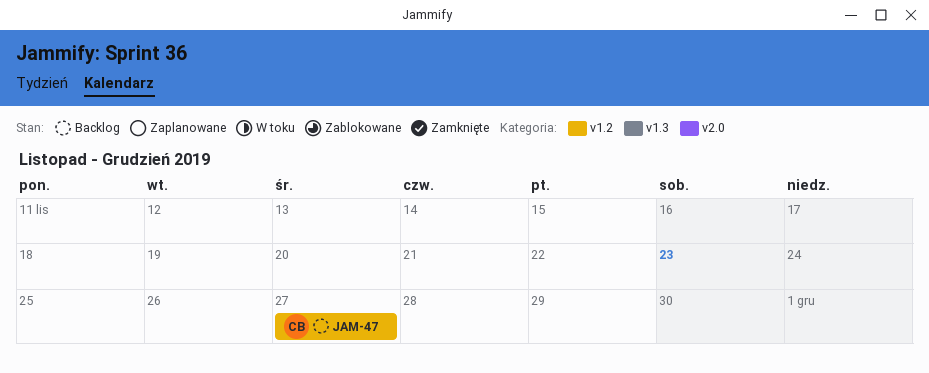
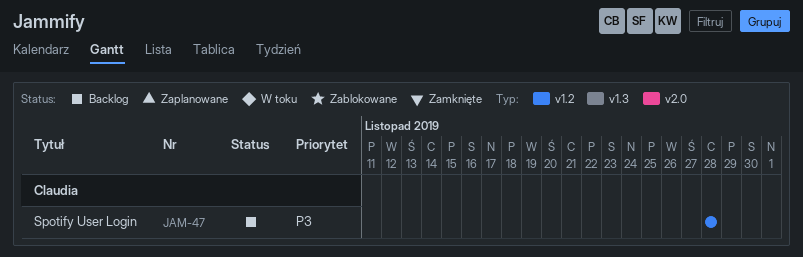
JAM-47, start: Nov 27 -> Nov 28
JAM-47, due: Nov 27 -> Nov 28

